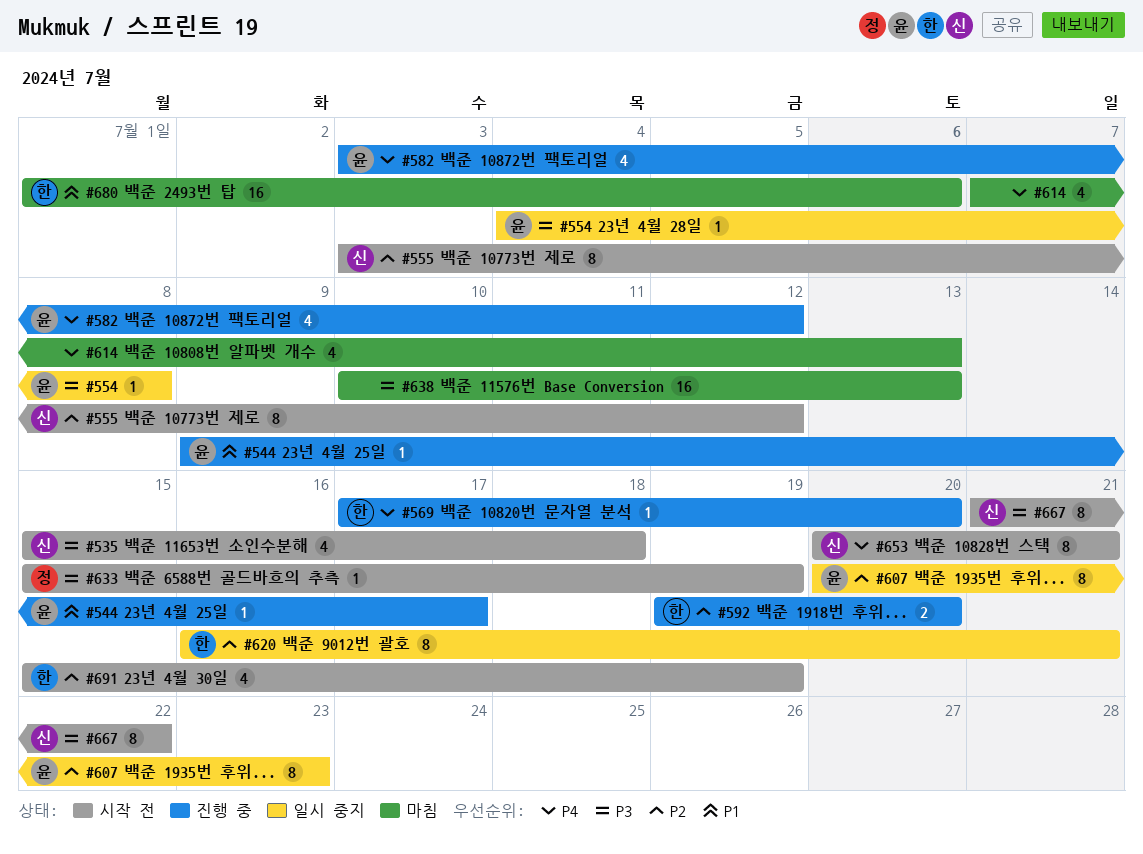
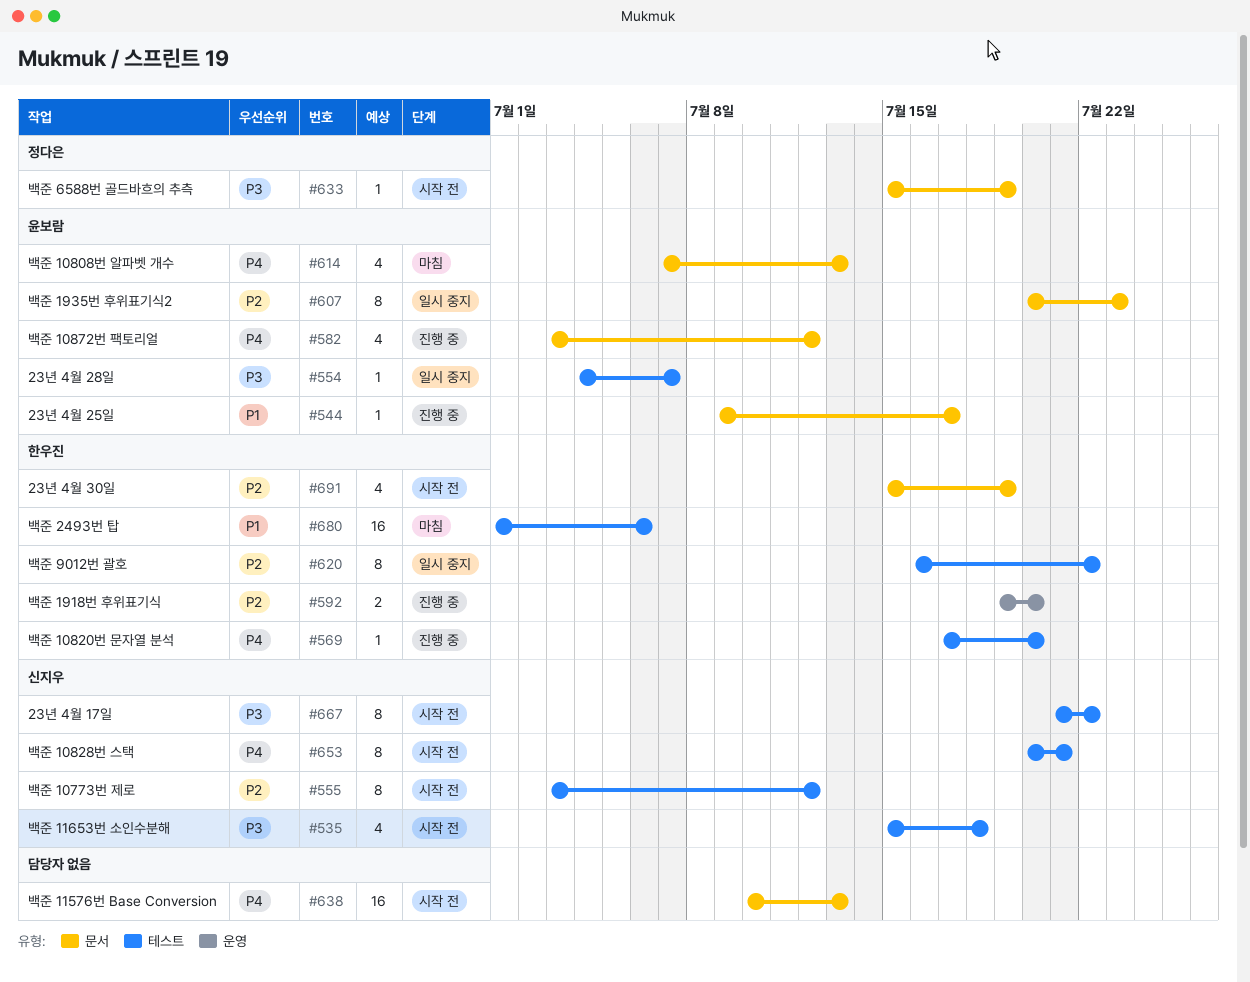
#554, due: Jul 8 -> Jul 7
#614, owner: none -> 윤보람
#620, due: Jul 21 -> Jul 22
#638, status: 마침 -> 시작 전
#638, priority: P3 -> P4

